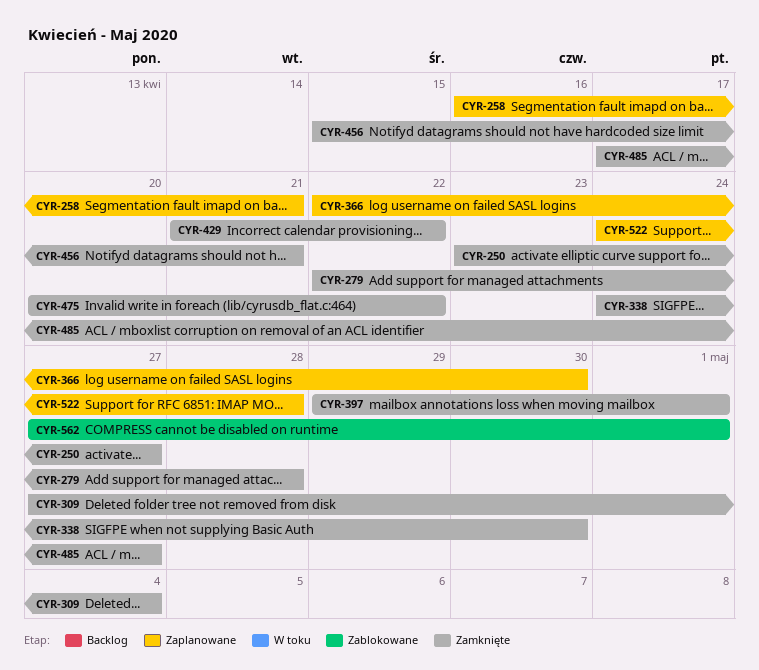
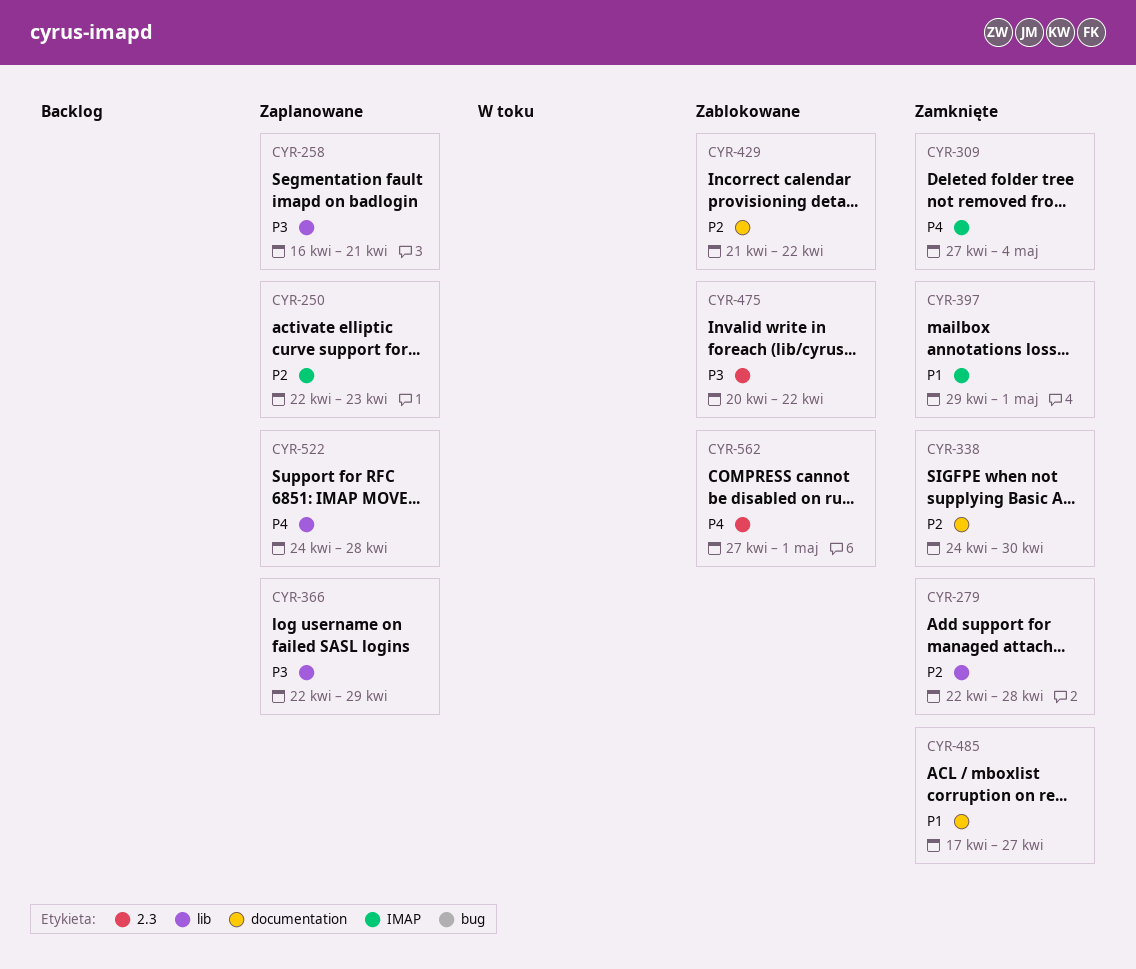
CYR-250, status: Zamknięte -> Zaplanowane
CYR-250, start: Apr 23 -> Apr 22
CYR-250, due: Apr 27 -> Apr 23
CYR-366, due: Apr 30 -> Apr 29
CYR-429, status: Zamknięte -> Zablokowane
CYR-456: present -> none
CYR-475, status: Zamknięte -> Zablokowane

